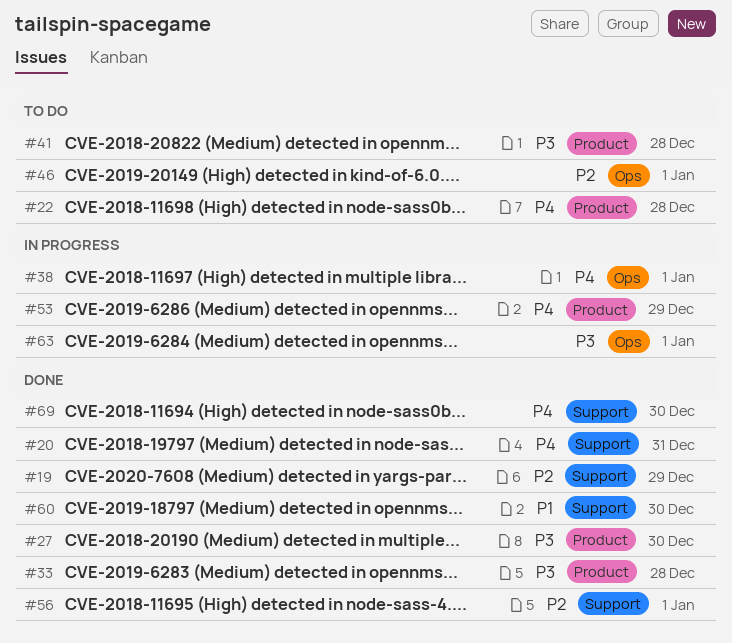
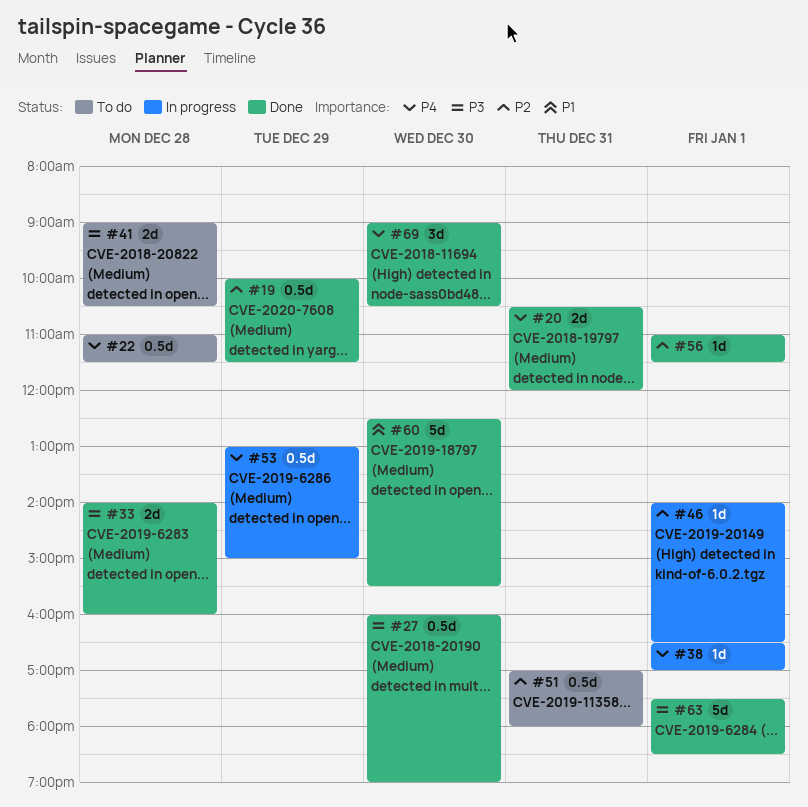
#46, status: To do -> In progress
#51: none -> present
#63, status: In progress -> Done

